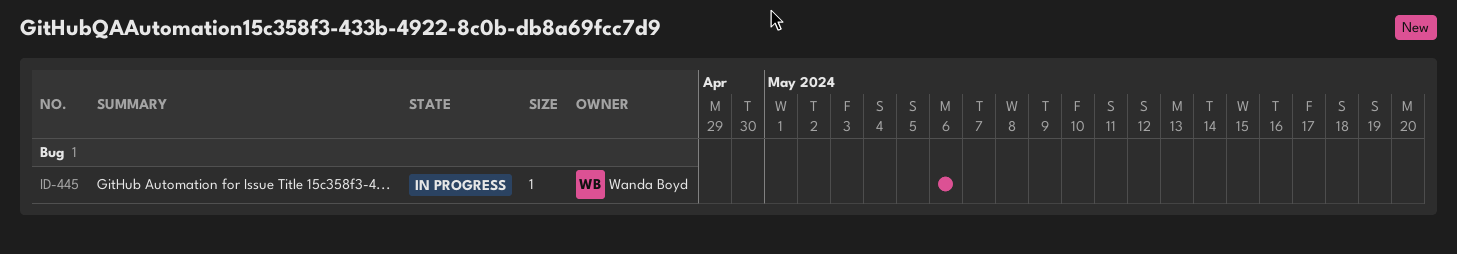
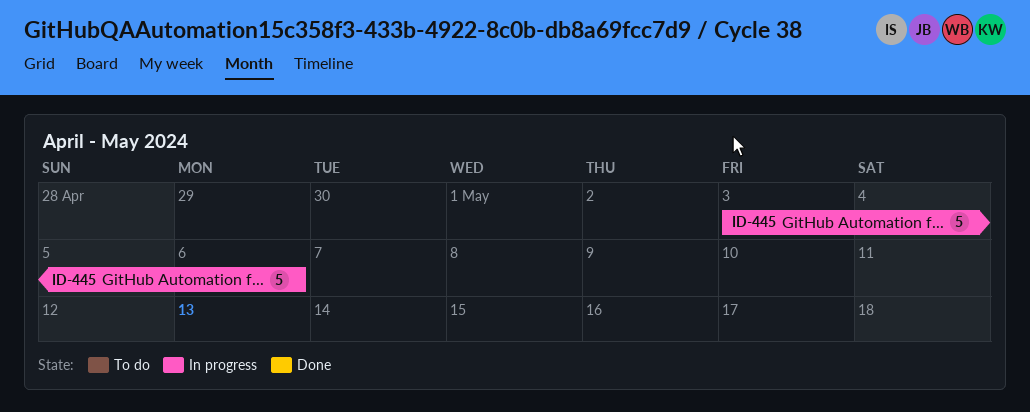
ID-445, estimate: 1 -> 5
ID-445, start: May 6 -> May 3

